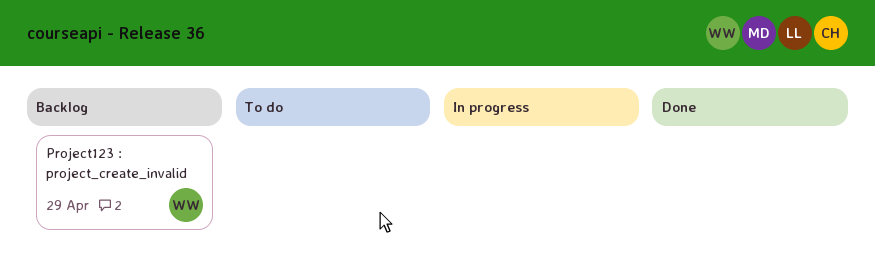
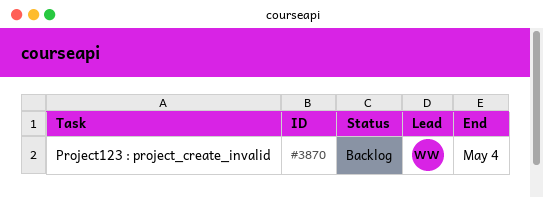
Project123 : project_create_invalid, due: Apr 29 -> May 4

